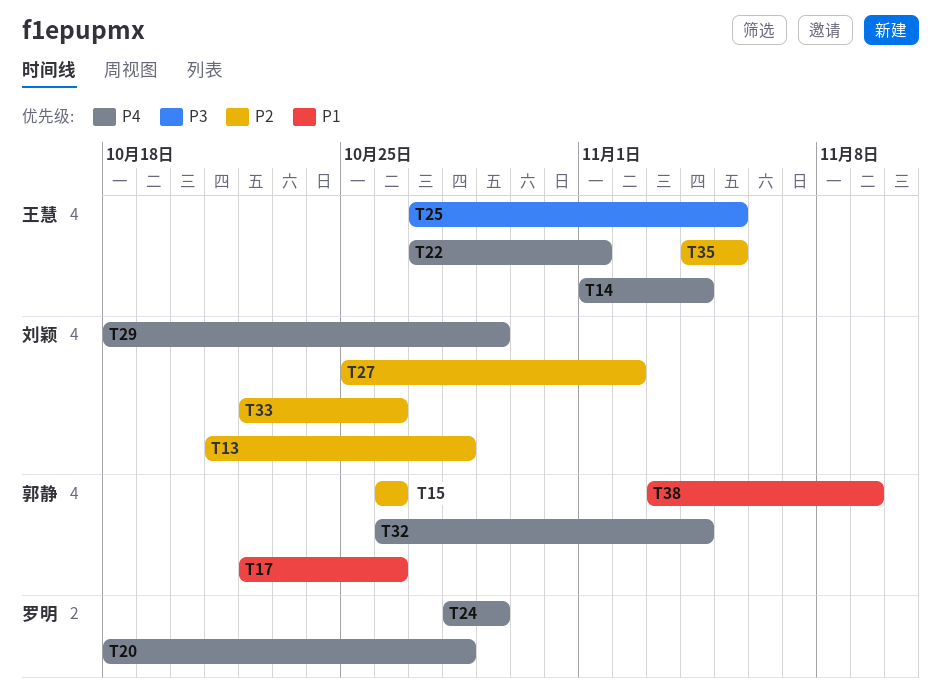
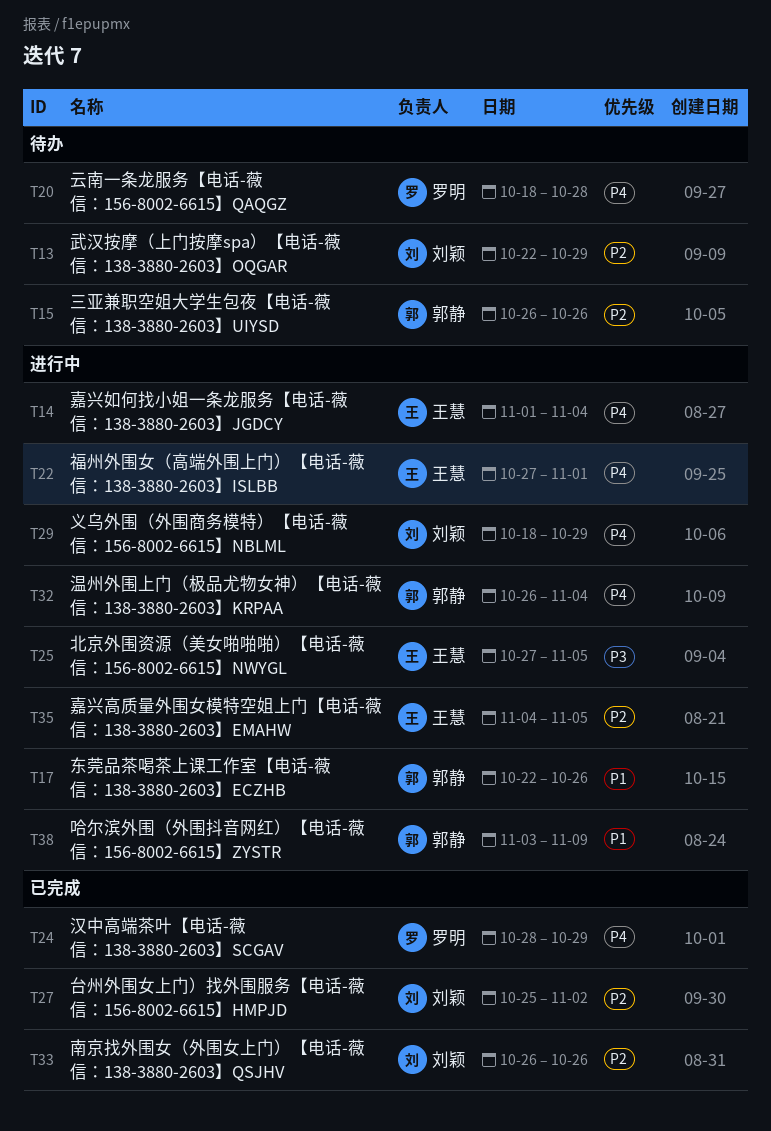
T13, start: Oct 21 -> Oct 22
T13, due: Oct 28 -> Oct 29
T33, start: Oct 22 -> Oct 26

